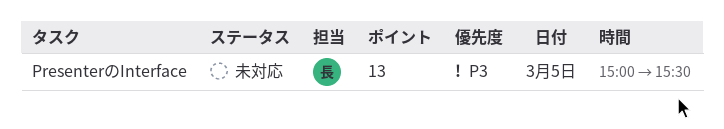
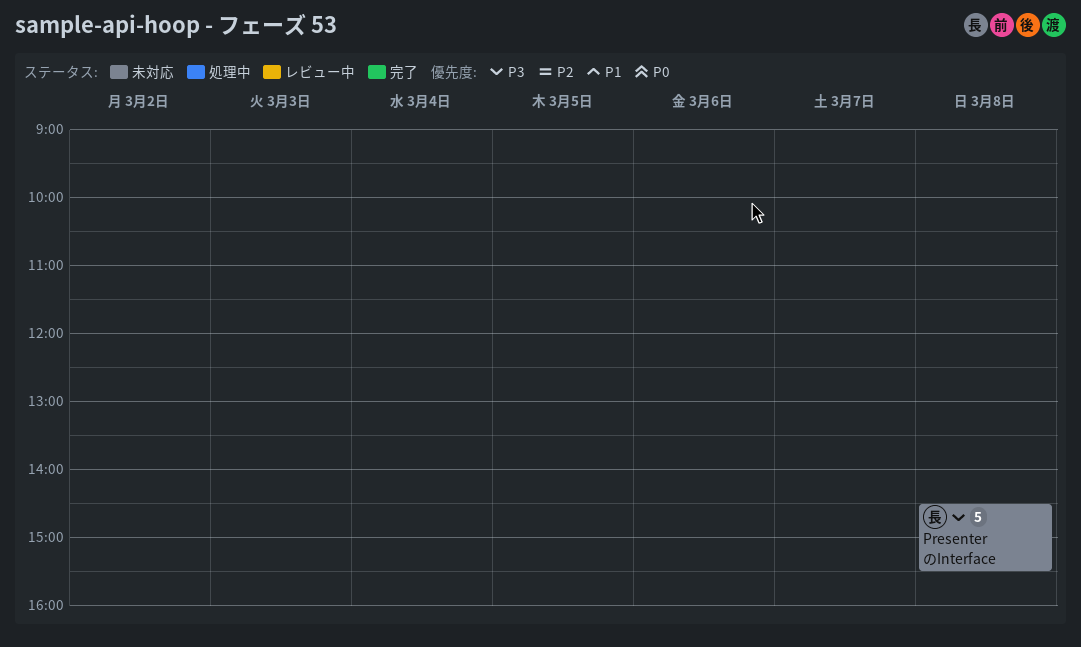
PresenterのInterface, estimate: 13 -> 5
PresenterのInterface, day: Mar 5 -> Mar 8
PresenterのInterface, begins: 15:00 -> 14:30

